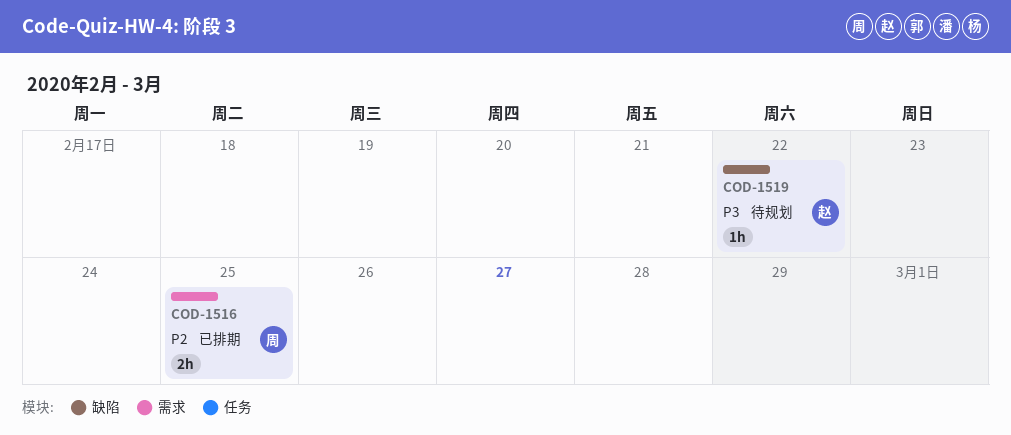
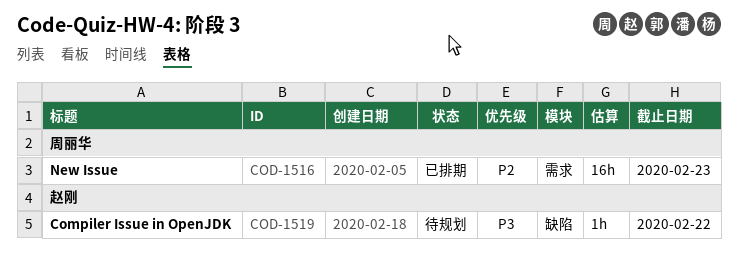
COD-1516, estimate: 2h -> 16h
COD-1516, due: Feb 25 -> Feb 23

